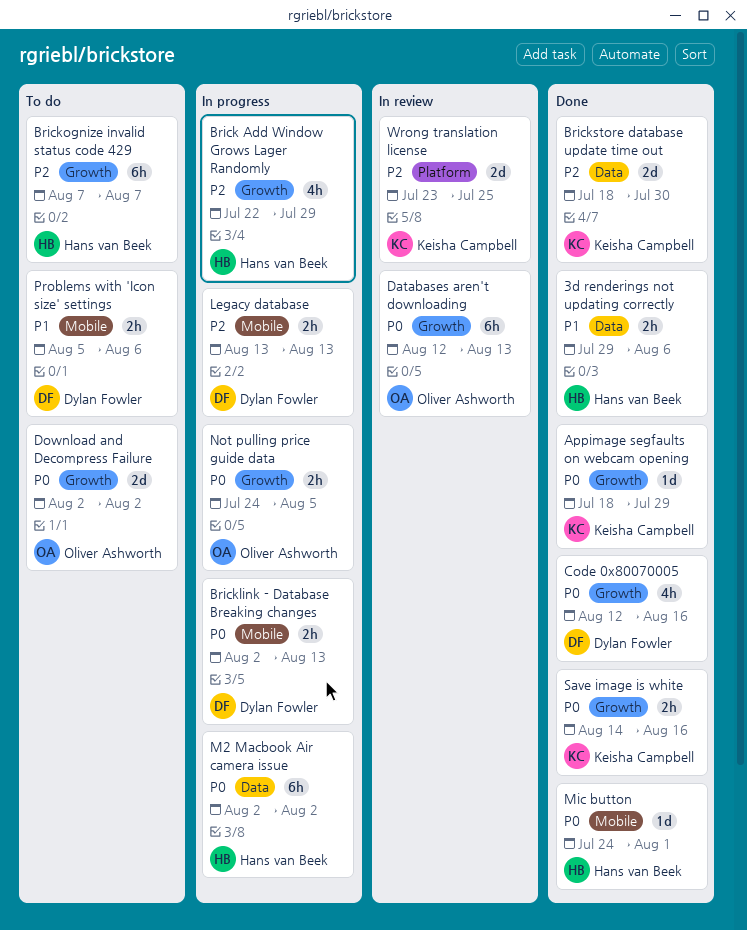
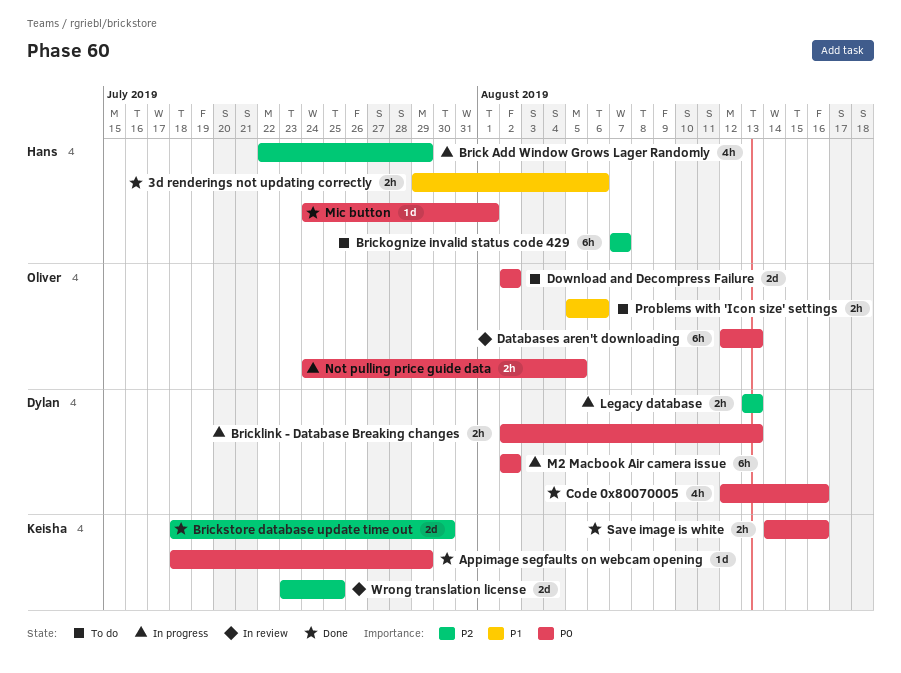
M2 Macbook Air camera issue, owner: Hans van Beek -> Dylan Fowler
Problems with 'Icon size' settings, owner: Dylan Fowler -> Oliver Ashworth

